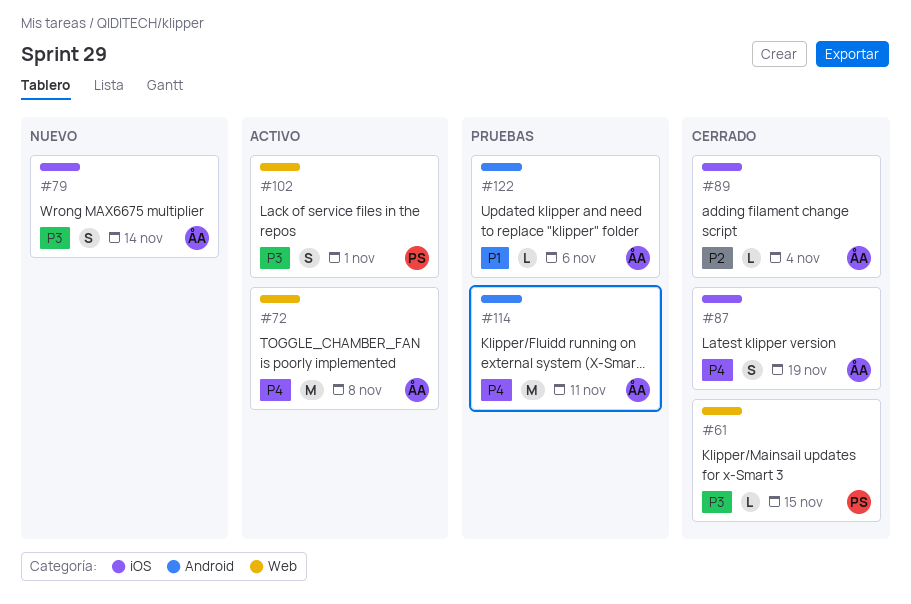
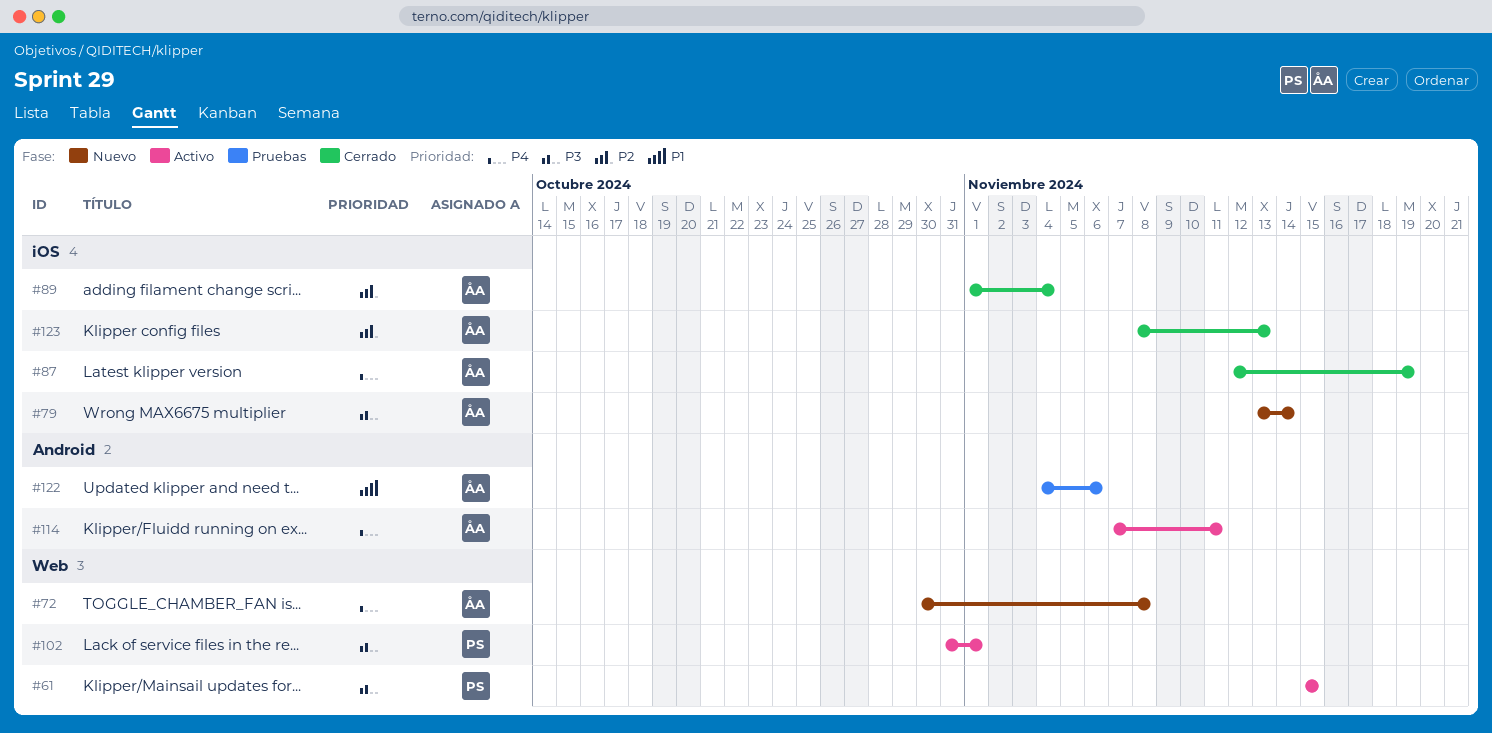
#61, status: Cerrado -> Activo
#72, status: Activo -> Nuevo
#114, status: Pruebas -> Activo
#123: none -> present

